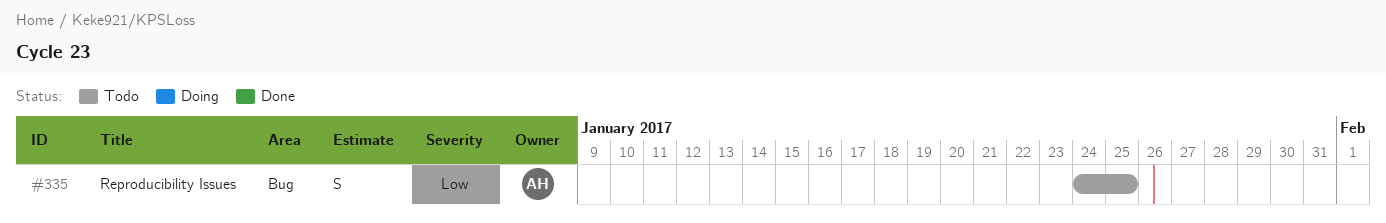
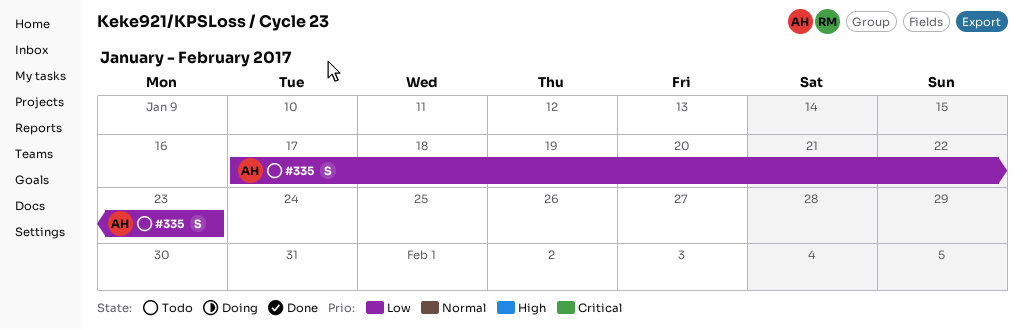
#335, start: Jan 24 -> Jan 17
#335, due: Jan 25 -> Jan 23

